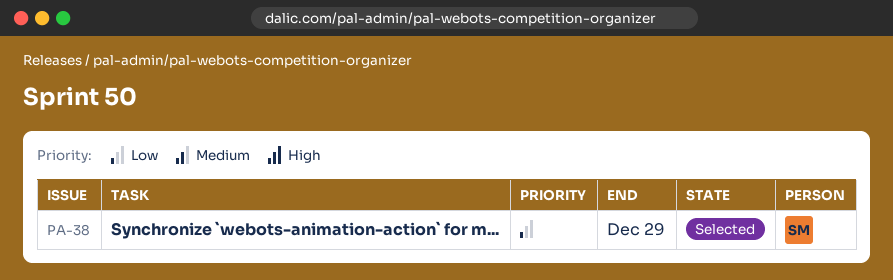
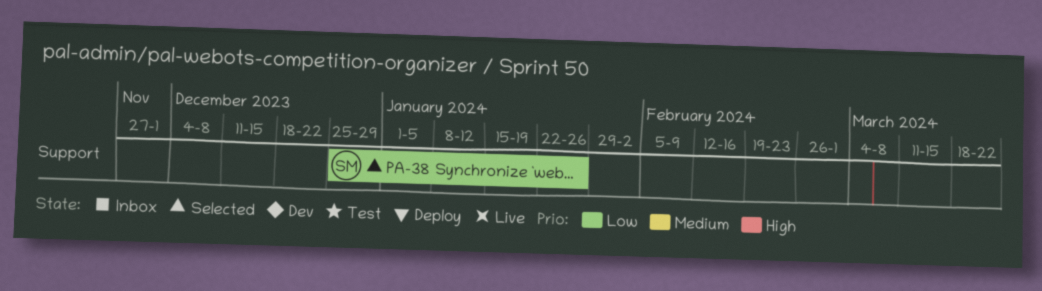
PA-38, due: Dec 29 -> Jan 26

